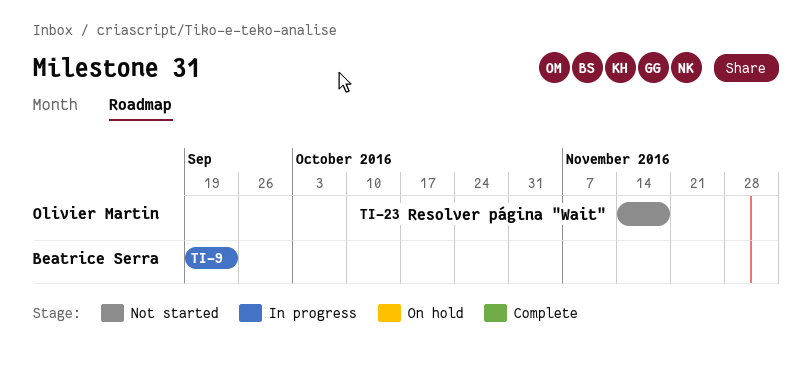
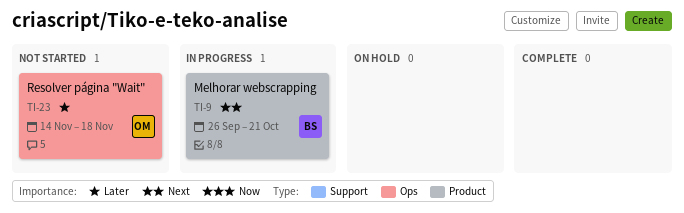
TI-9, start: Sep 19 -> Sep 26
TI-9, due: Sep 23 -> Oct 21

